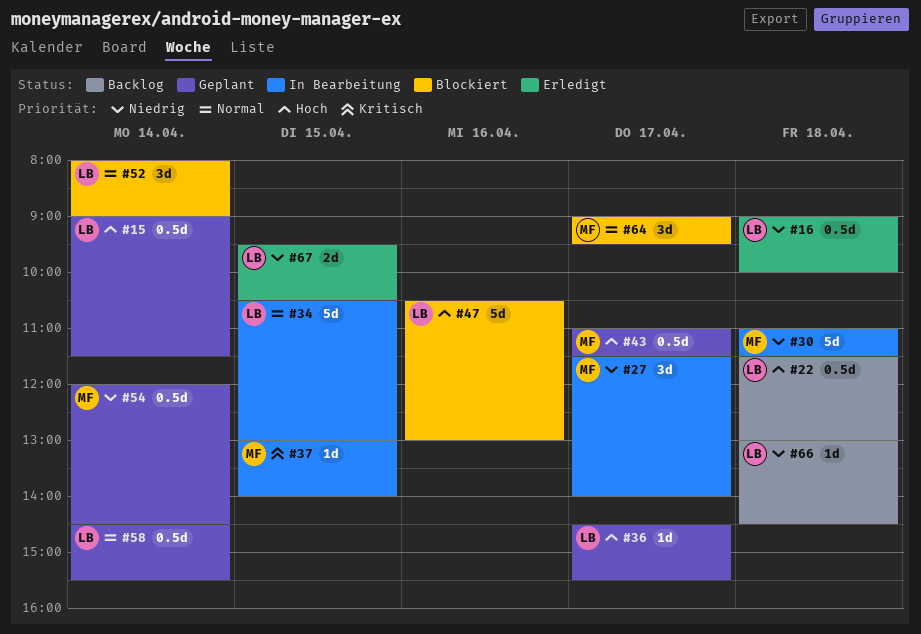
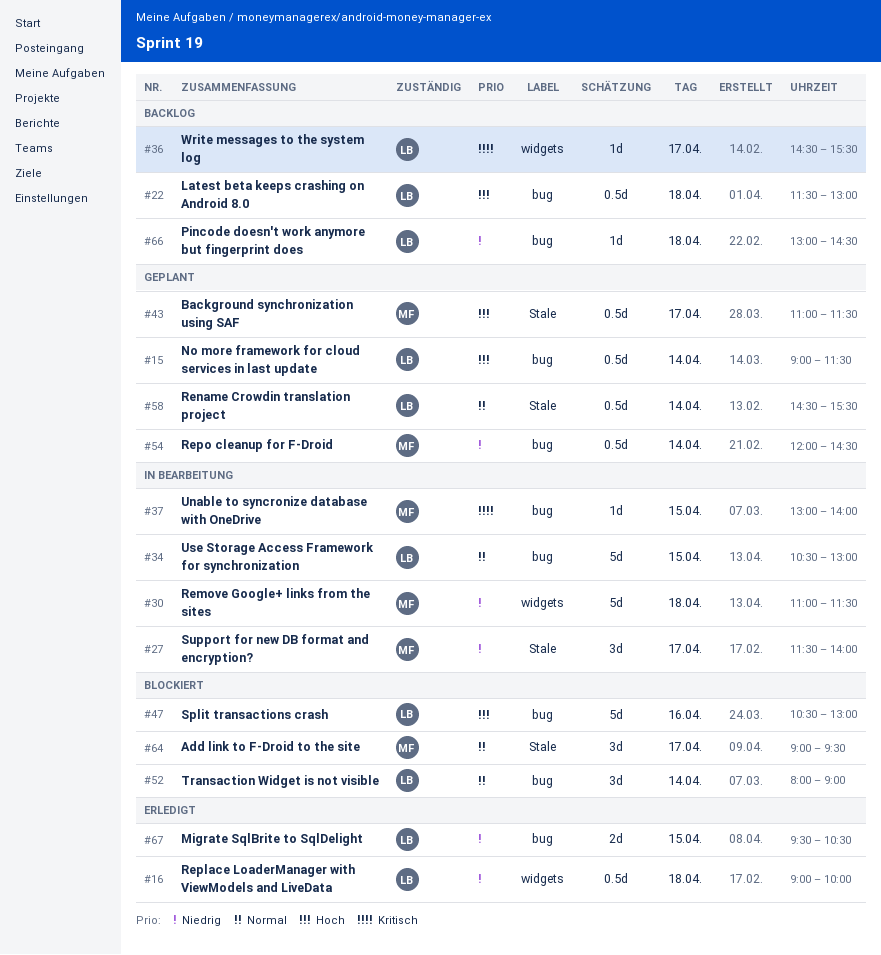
#36, status: Geplant -> Backlog
#36, priority: Hoch -> Kritisch

